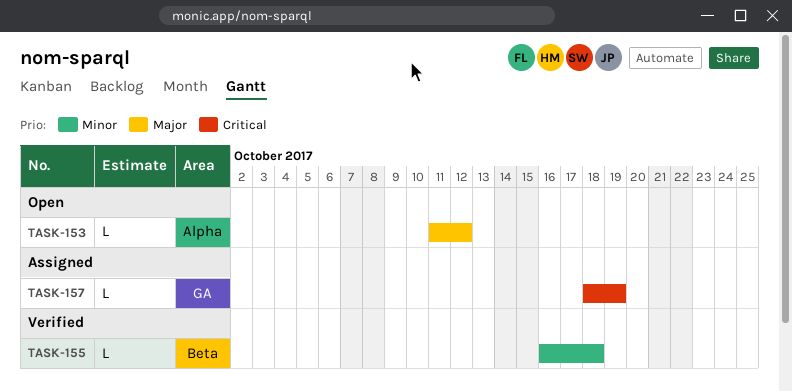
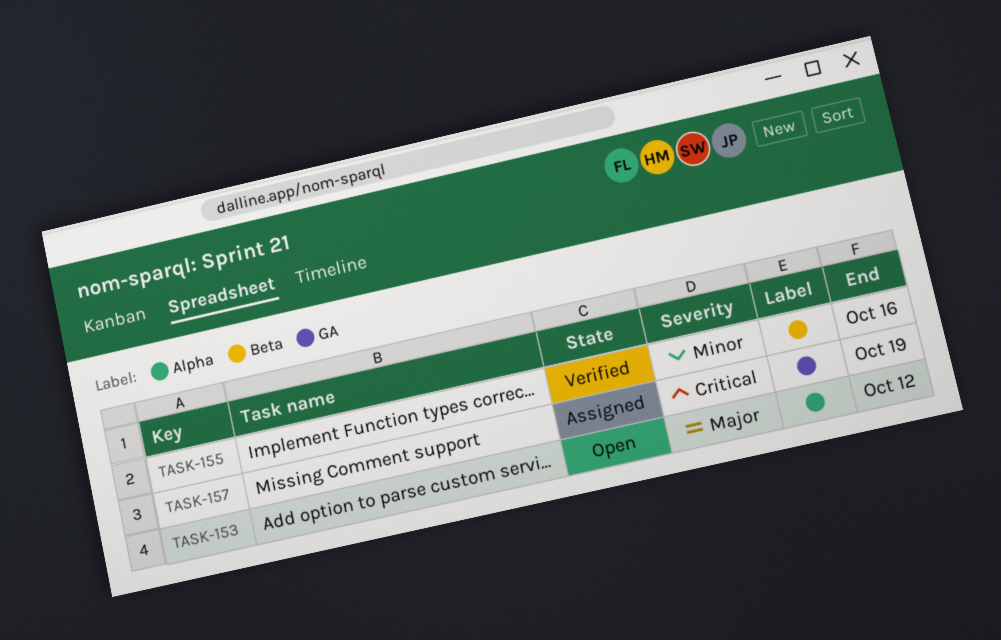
TASK-155, due: Oct 18 -> Oct 16

